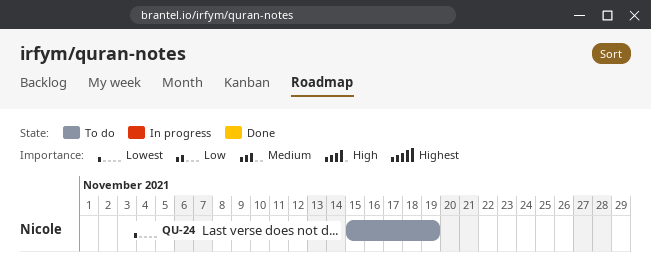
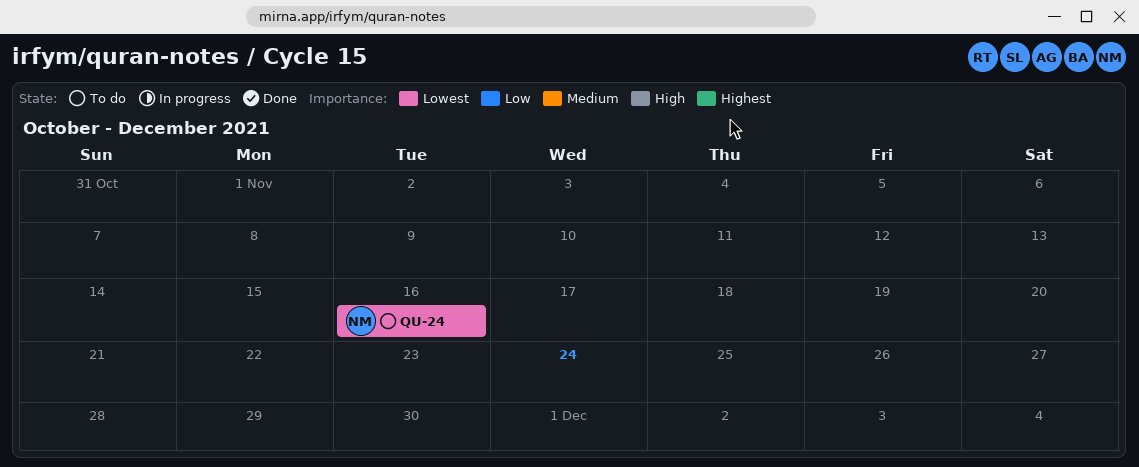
QU-24, start: Nov 15 -> Nov 16
QU-24, due: Nov 19 -> Nov 16

